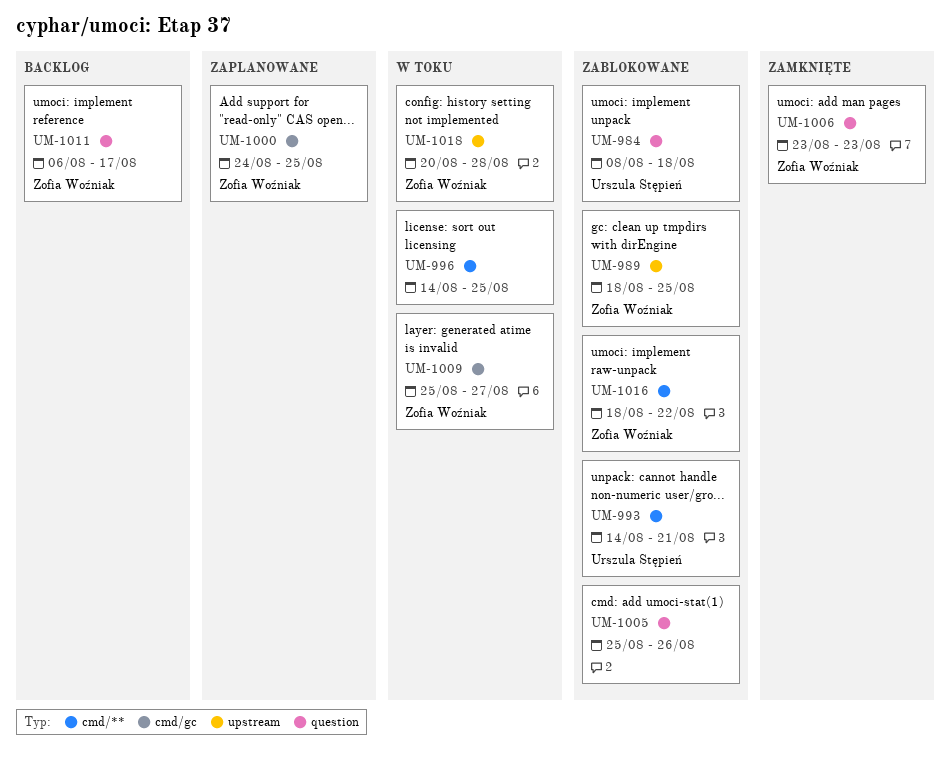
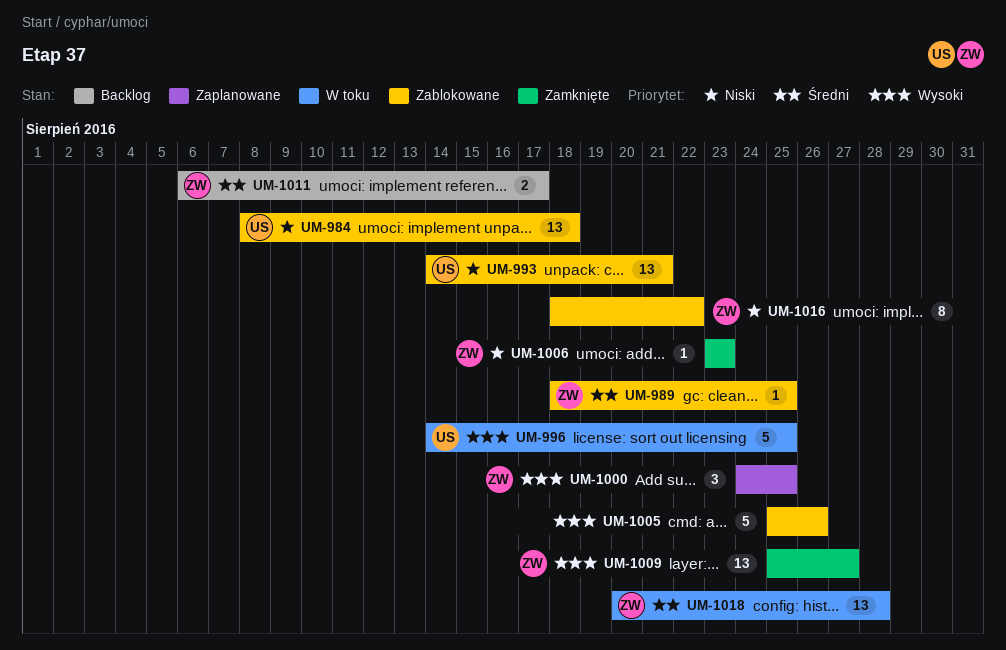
UM-996, owner: none -> Urszula Stępień
UM-1009, status: W toku -> Zamknięte

